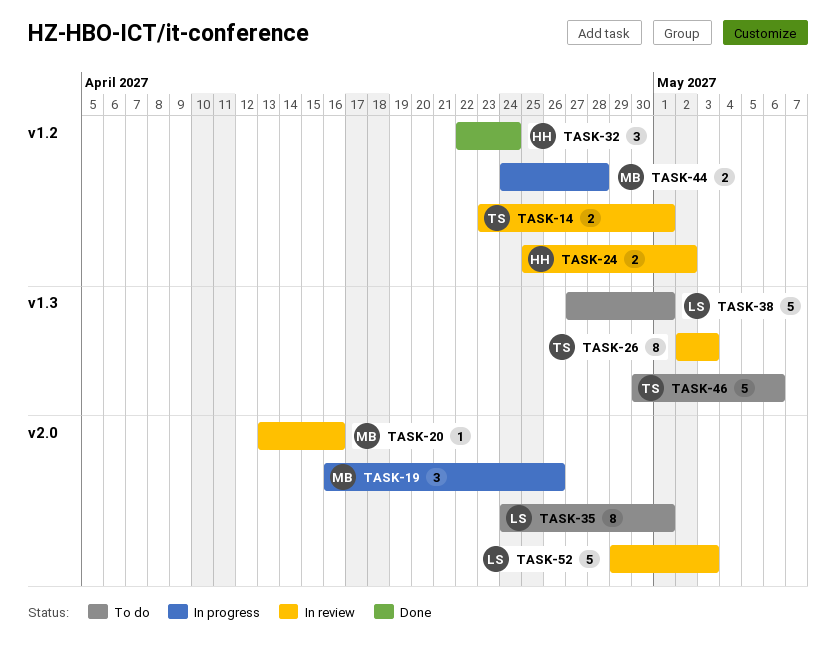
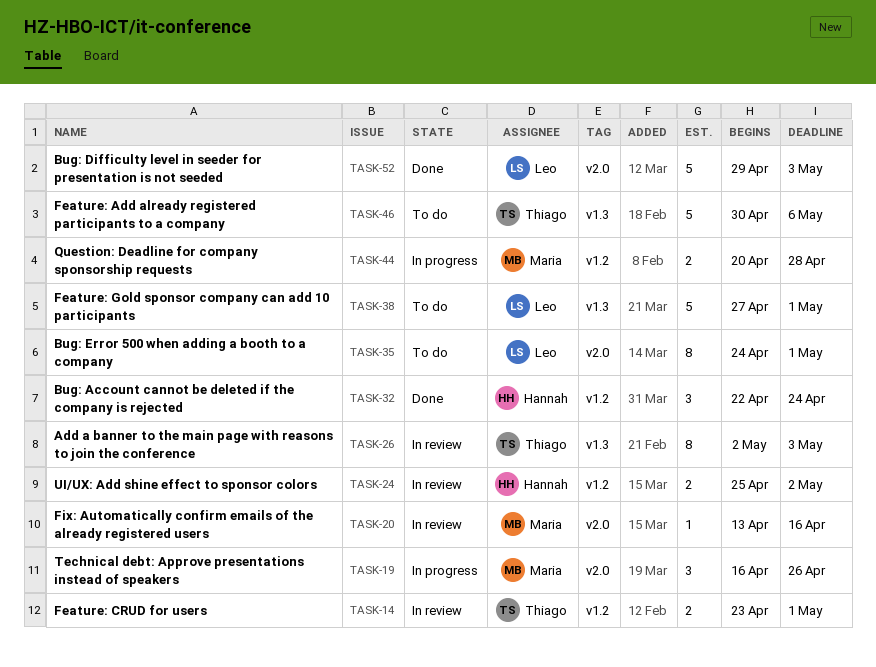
TASK-44, start: Apr 24 -> Apr 20
TASK-52, status: In review -> Done

